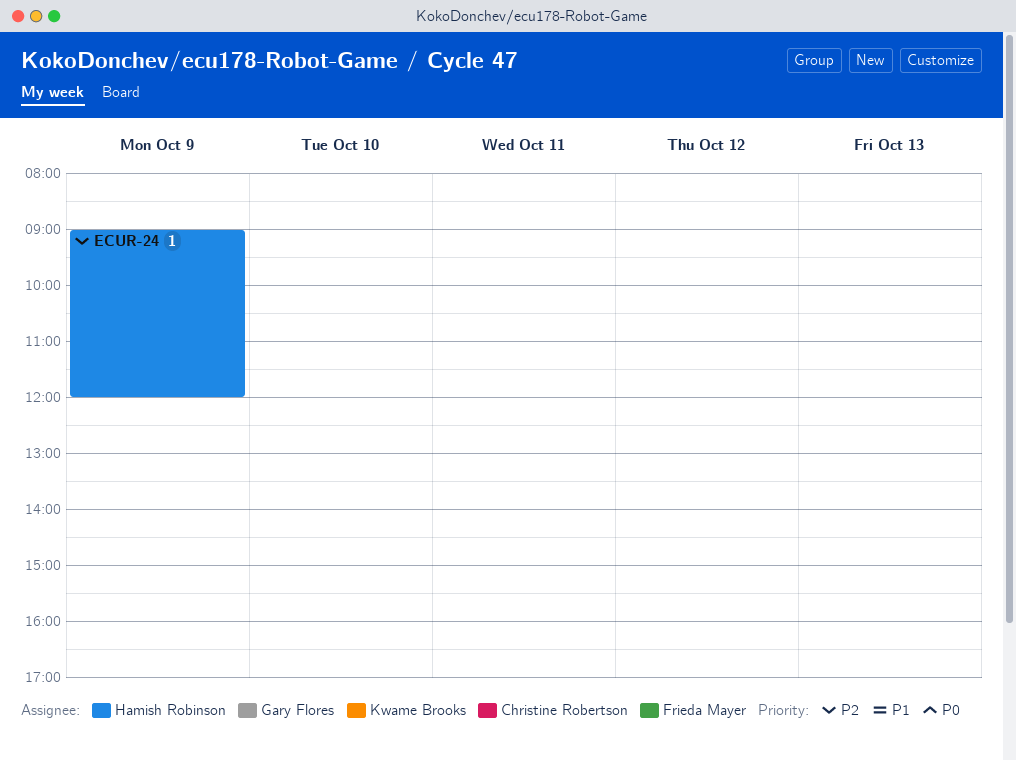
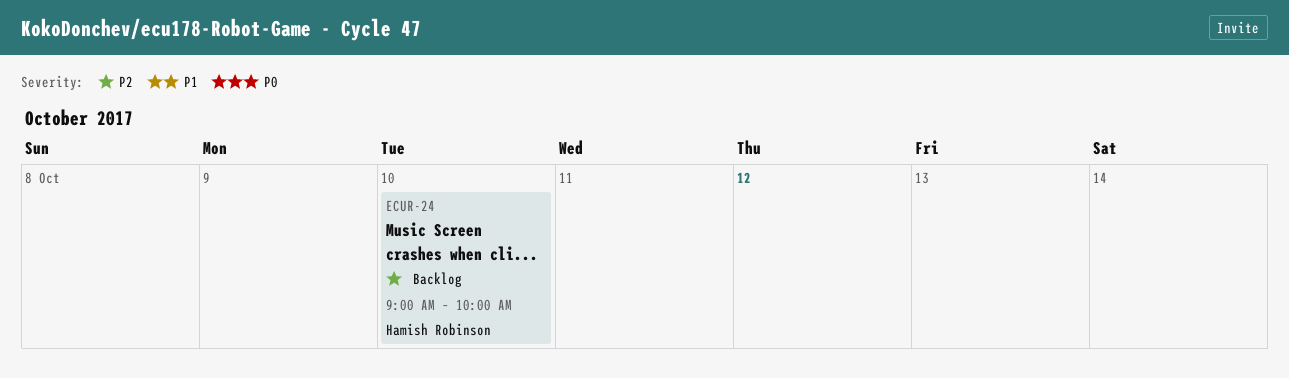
ECUR-24, day: Oct 9 -> Oct 10
ECUR-24, ends: 12:00 -> 10:00

